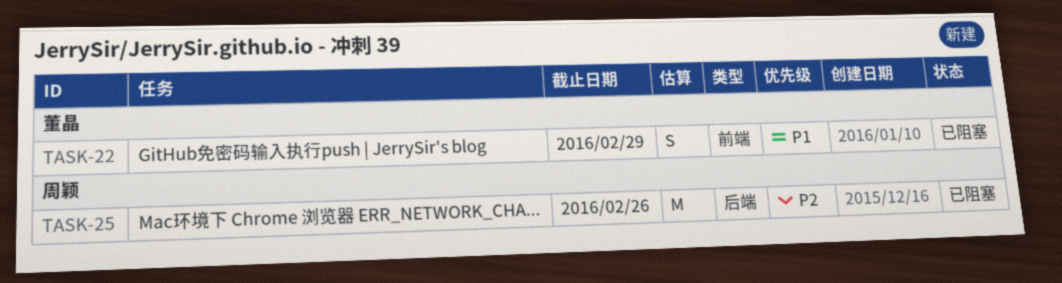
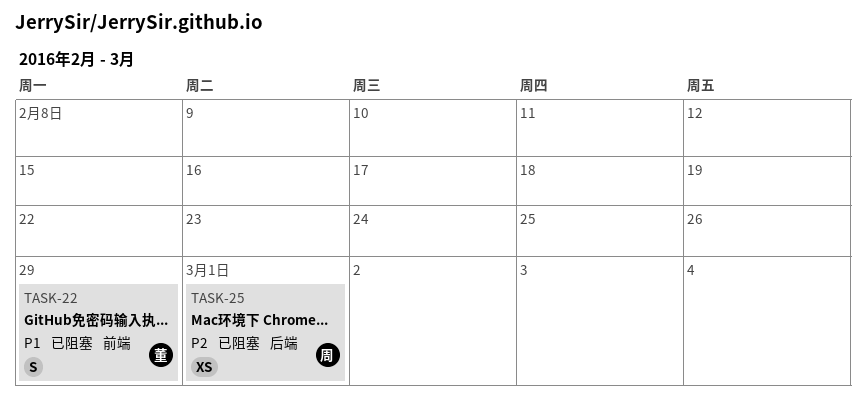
TASK-25, estimate: M -> XS
TASK-25, due: Feb 26 -> Mar 1

